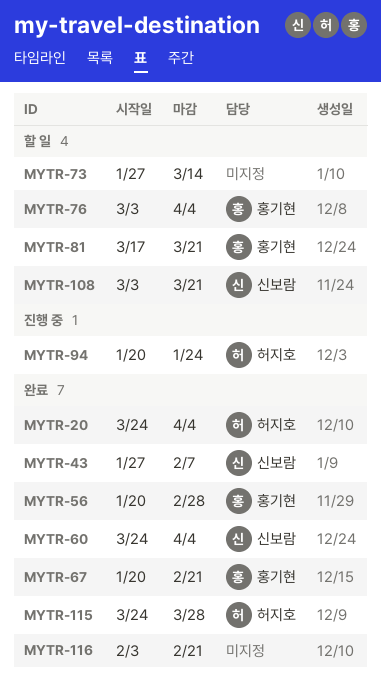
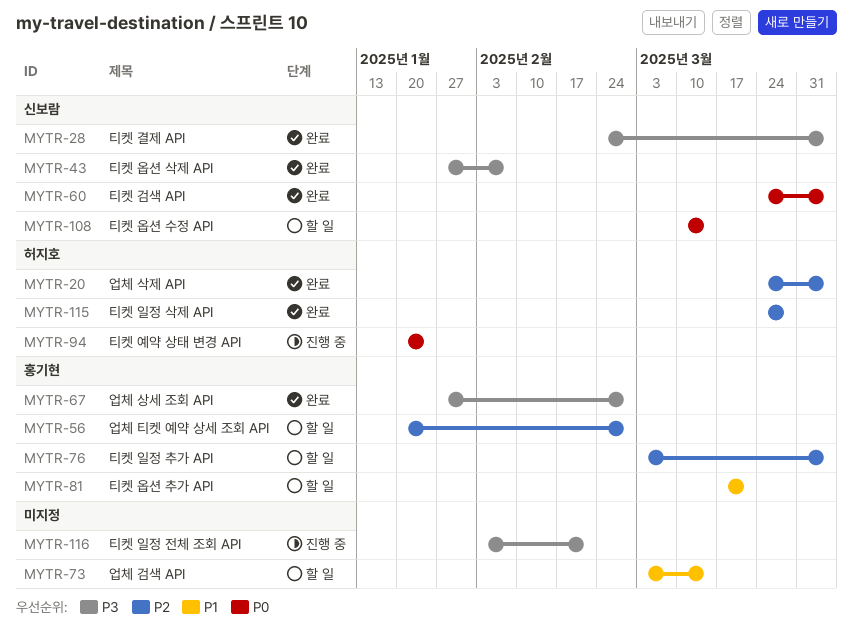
MYTR-28: none -> present
MYTR-56, status: 완료 -> 할 일
MYTR-67, start: Jan 20 -> Jan 27
MYTR-67, due: Feb 21 -> Feb 28
MYTR-73, start: Jan 27 -> Mar 3
MYTR-108, start: Mar 3 -> Mar 10
MYTR-108, due: Mar 21 -> Mar 14
MYTR-116, status: 완료 -> 진행 중

